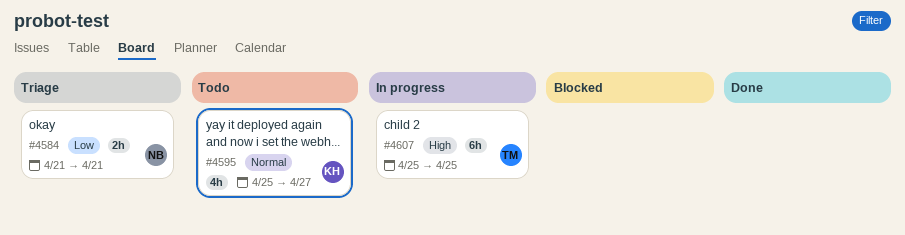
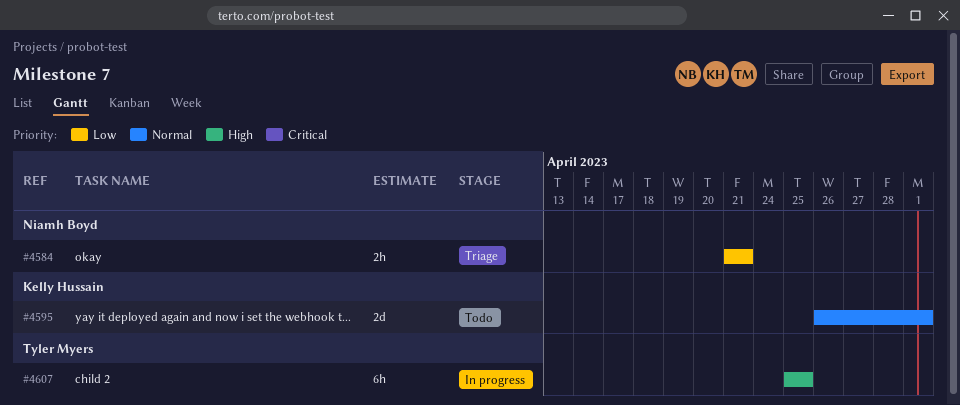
#4595, estimate: 4h -> 2d
#4595, start: Apr 25 -> Apr 26
#4595, due: Apr 27 -> May 1

